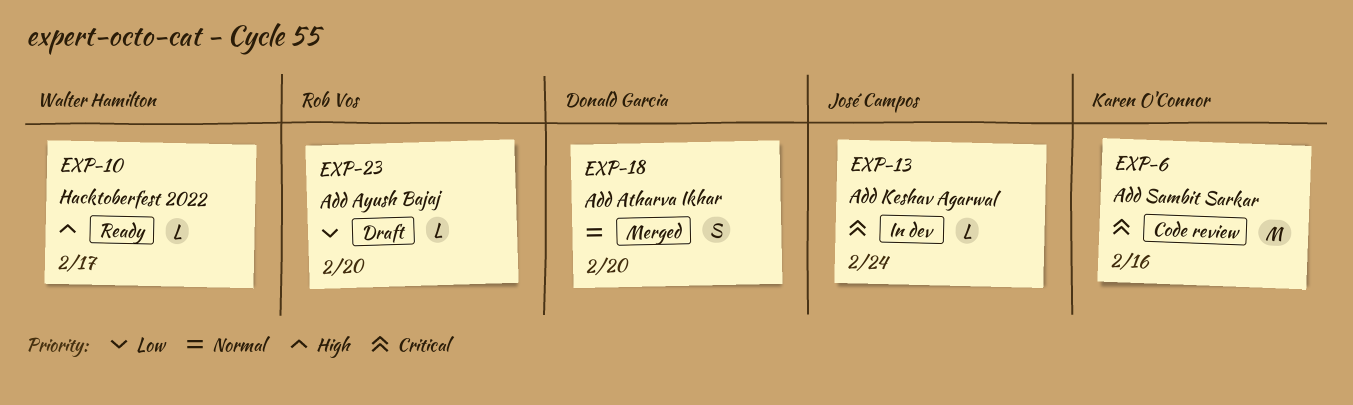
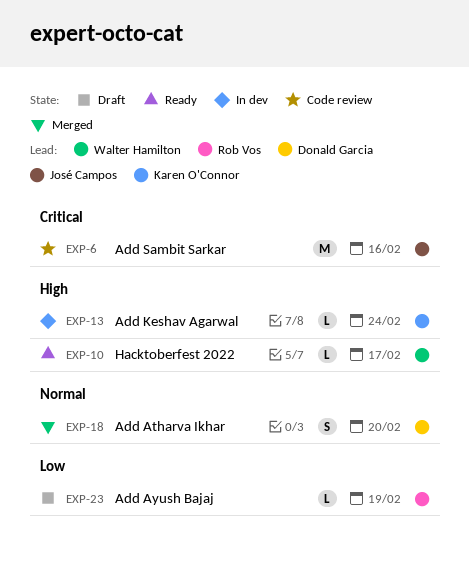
EXP-6, owner: Karen O'Connor -> José Campos
EXP-13, owner: José Campos -> Karen O'Connor
EXP-13, priority: Critical -> High
EXP-23, due: Feb 20 -> Feb 19

